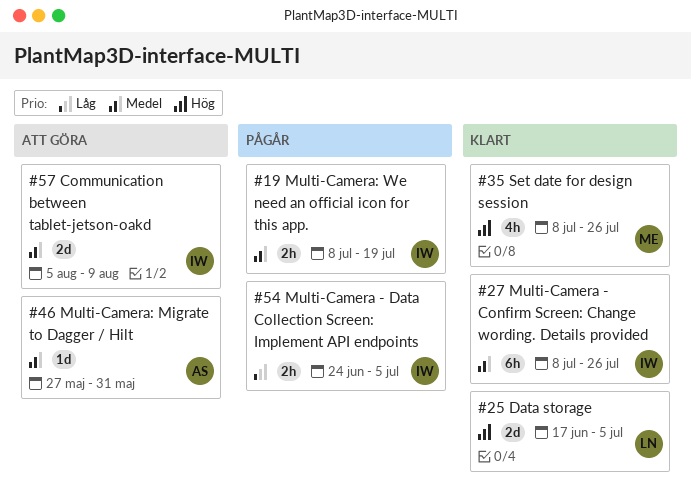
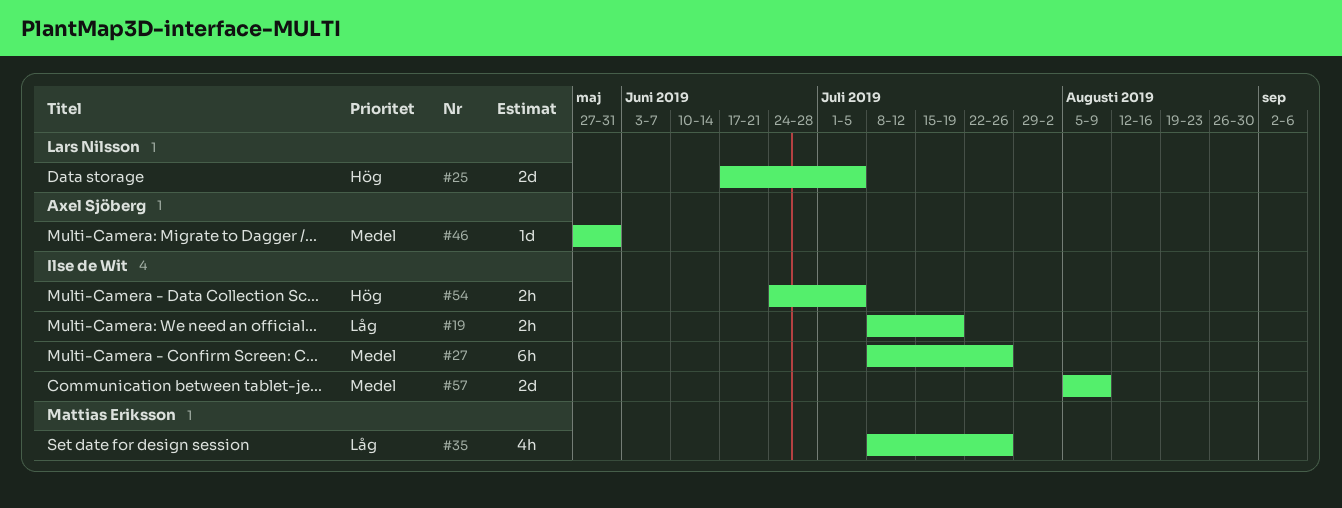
#19, priority: Medel -> Låg
#35, priority: Hög -> Låg
#54, priority: Låg -> Hög

